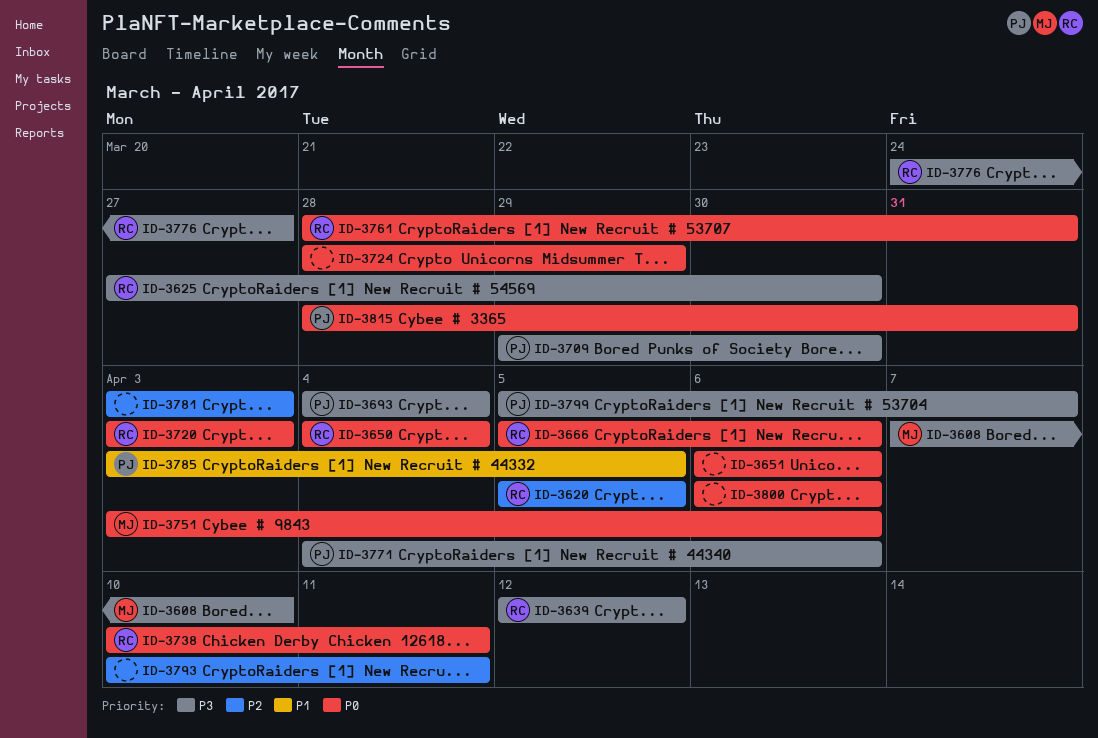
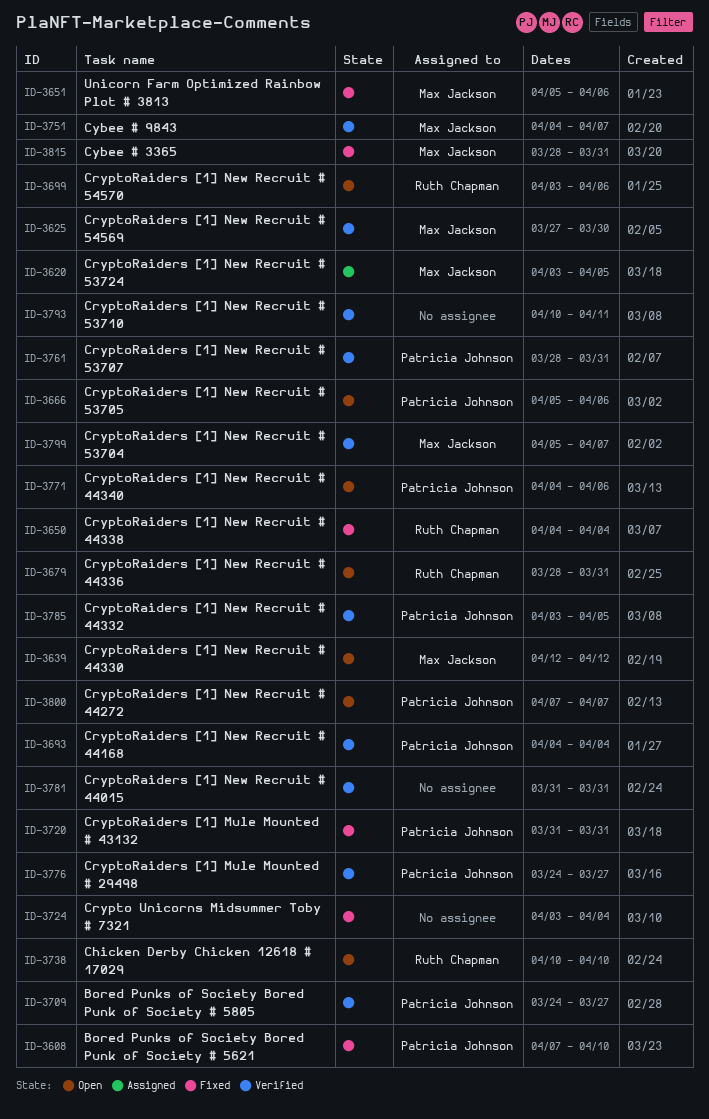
ID-3608, owner: Max Jackson -> Patricia Johnson
ID-3620, owner: Ruth Chapman -> Max Jackson
ID-3620, start: Apr 5 -> Apr 3
ID-3625, owner: Ruth Chapman -> Max Jackson
ID-3639, owner: Ruth Chapman -> Max Jackson
ID-3651, owner: none -> Max Jackson
ID-3651, start: Apr 6 -> Apr 5
ID-3666, owner: Ruth Chapman -> Patricia Johnson
ID-3679: none -> present
ID-3699: none -> present
ID-3709, start: Mar 29 -> Mar 24
ID-3709, due: Mar 30 -> Mar 27
ID-3720, owner: Ruth Chapman -> Patricia Johnson
ID-3720, start: Apr 3 -> Mar 31
ID-3720, due: Apr 3 -> Mar 31
ID-3724, start: Mar 28 -> Apr 3
ID-3724, due: Mar 29 -> Apr 4
ID-3738, due: Apr 11 -> Apr 10
ID-3751, start: Apr 3 -> Apr 4
ID-3751, due: Apr 6 -> Apr 7
ID-3761, owner: Ruth Chapman -> Patricia Johnson
ID-3776, owner: Ruth Chapman -> Patricia Johnson
ID-3781, start: Apr 3 -> Mar 31
ID-3781, due: Apr 3 -> Mar 31
ID-3799, owner: Patricia Johnson -> Max Jackson
ID-3800, owner: none -> Patricia Johnson
ID-3800, start: Apr 6 -> Apr 7
ID-3800, due: Apr 6 -> Apr 7
ID-3815, owner: Patricia Johnson -> Max Jackson

